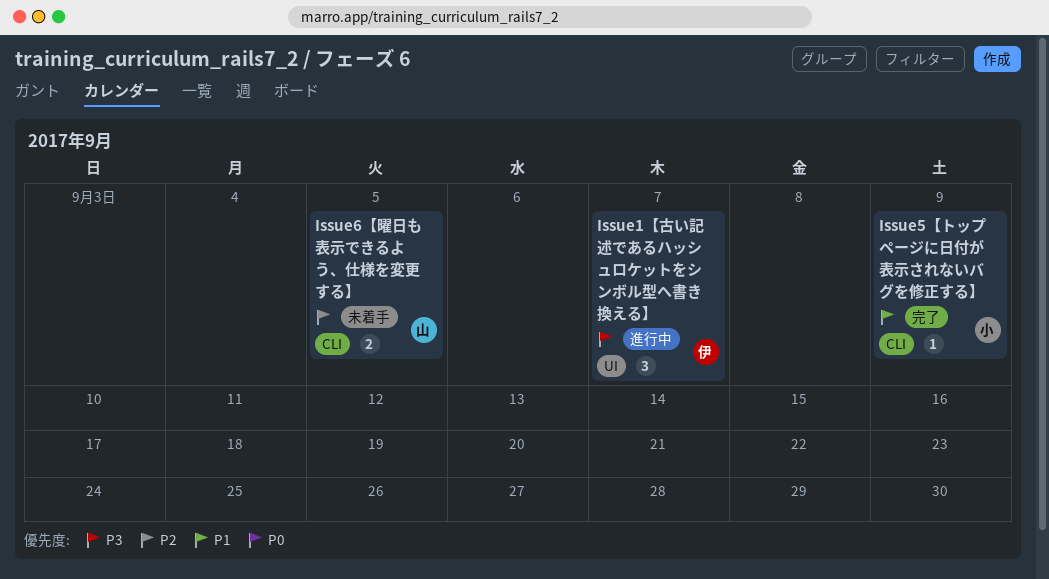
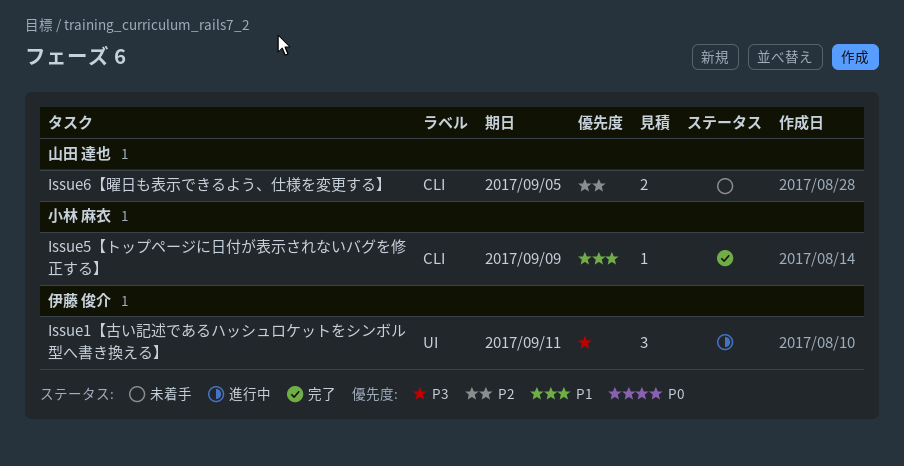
Issue1【古い記述であるハッシュロケットをシンボル型へ書き換える】, due: Sep 7 -> Sep 11

